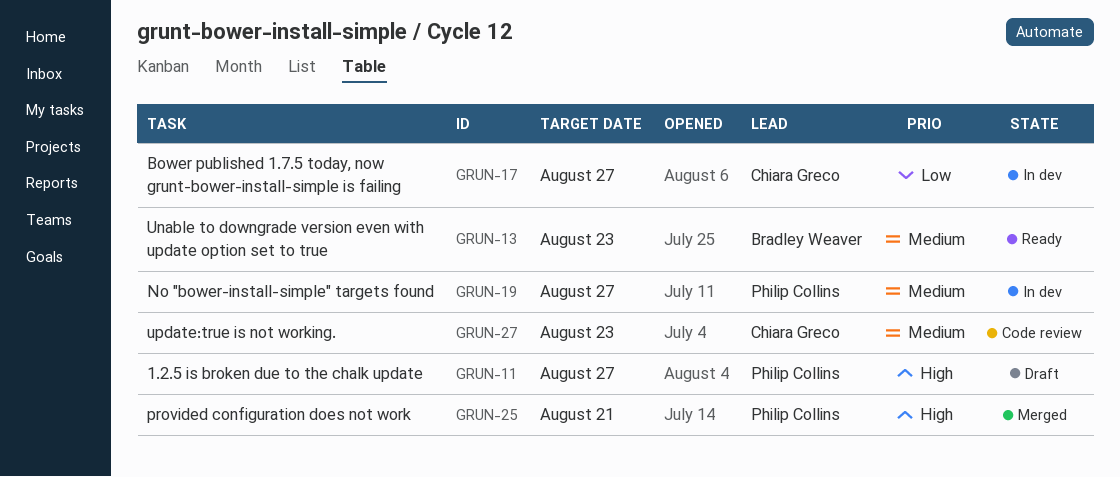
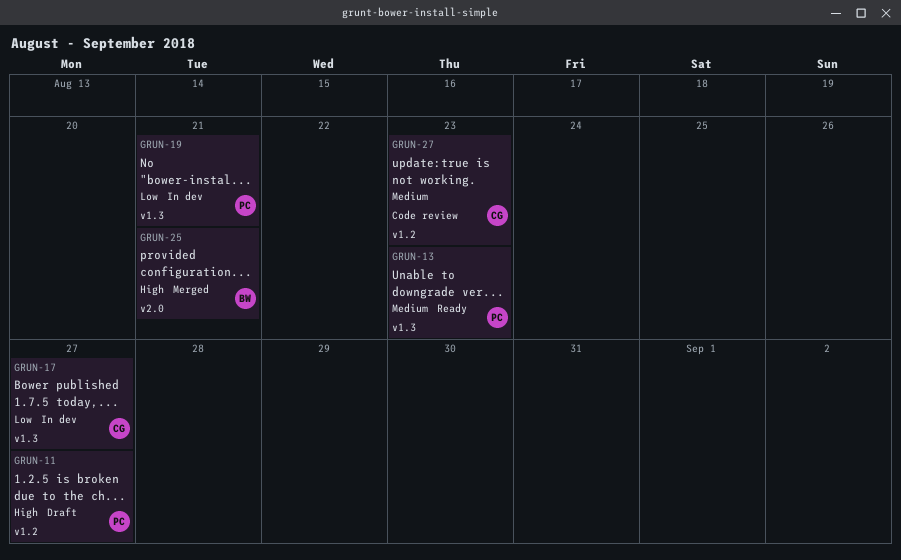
GRUN-13, owner: Bradley Weaver -> Philip Collins
GRUN-19, priority: Medium -> Low
GRUN-19, due: Aug 27 -> Aug 21
GRUN-25, owner: Philip Collins -> Bradley Weaver

